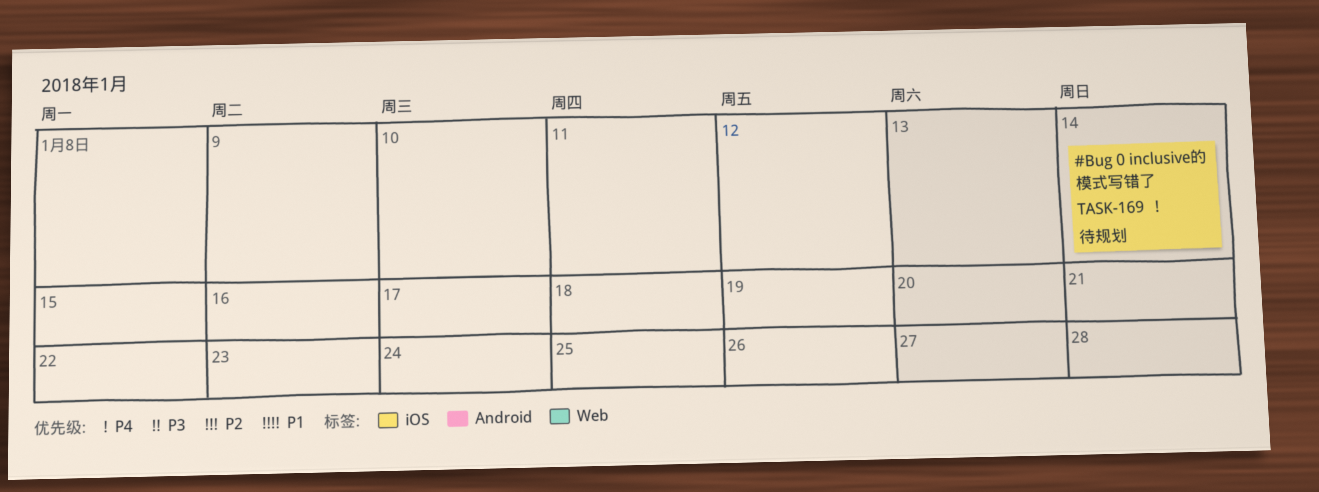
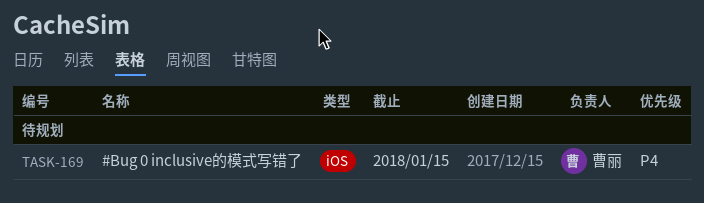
TASK-169, due: Jan 14 -> Jan 15

